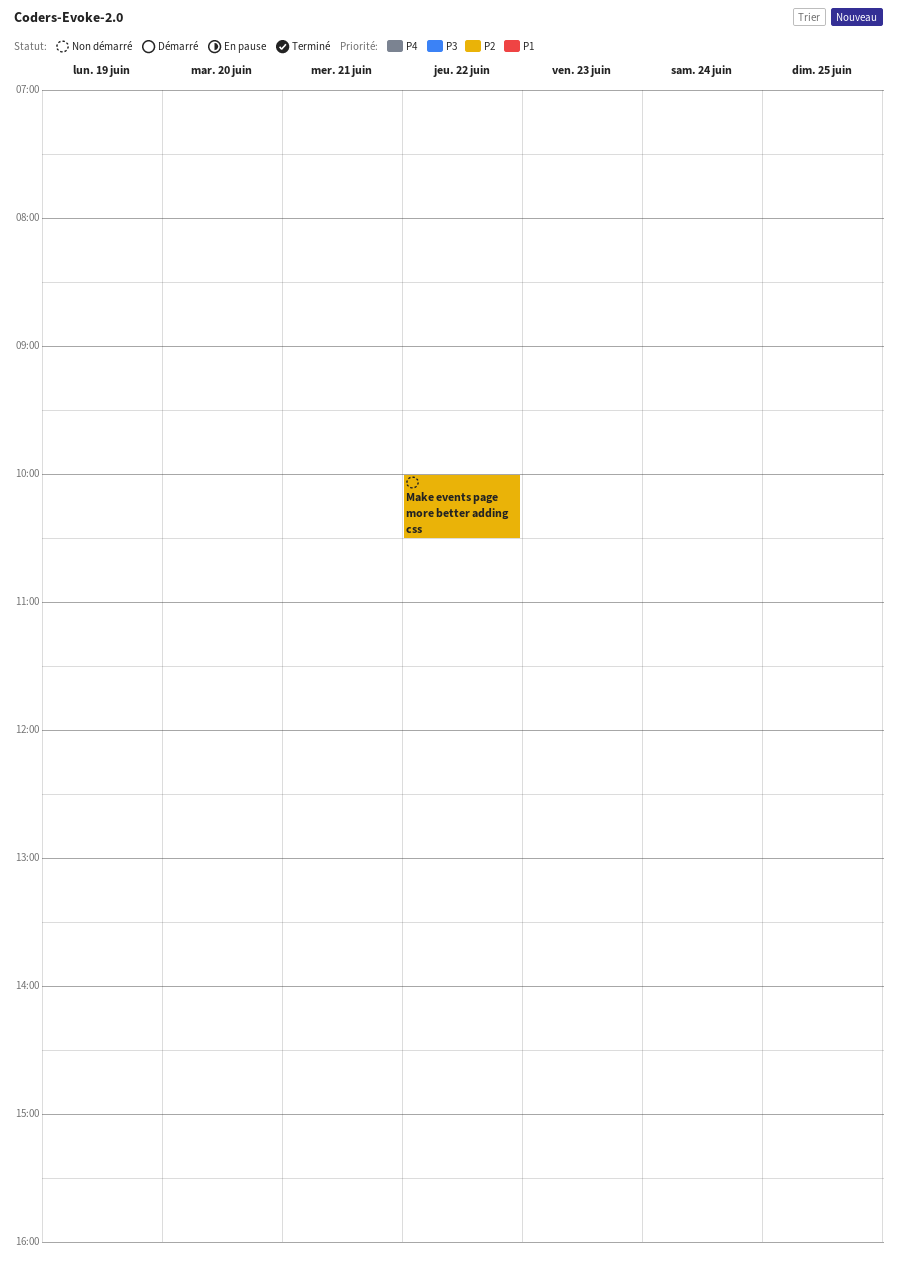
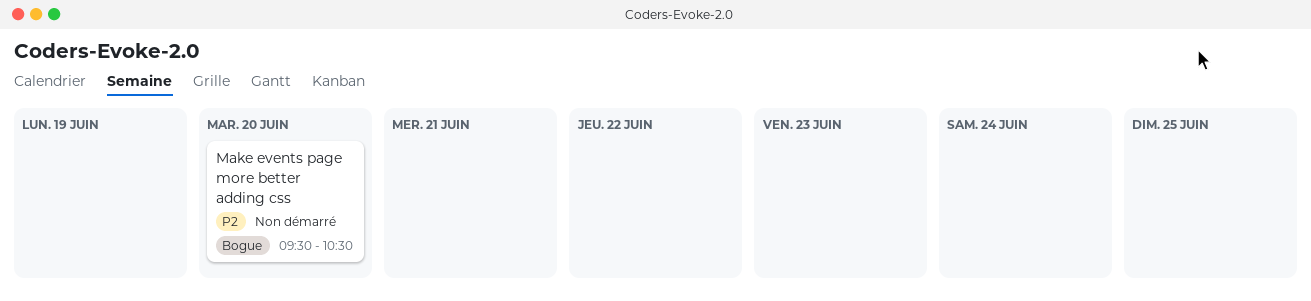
Make events page more better adding css, day: Jun 22 -> Jun 20
Make events page more better adding css, begins: 10:00 -> 09:30

